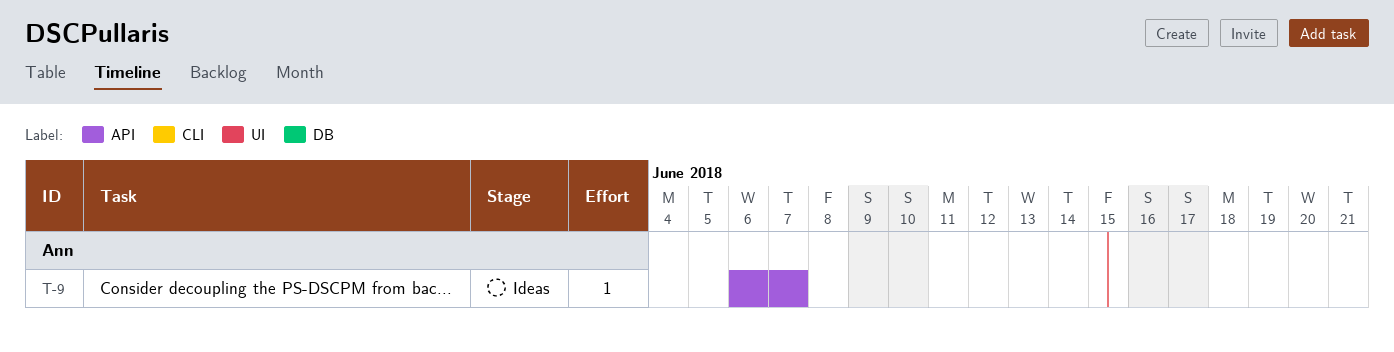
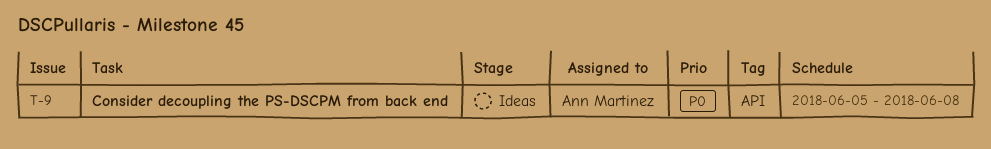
T-9, start: Jun 6 -> Jun 5
T-9, due: Jun 7 -> Jun 8

